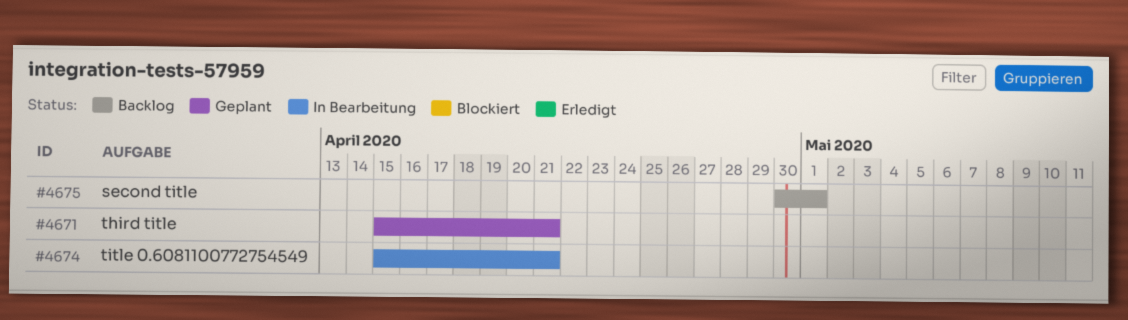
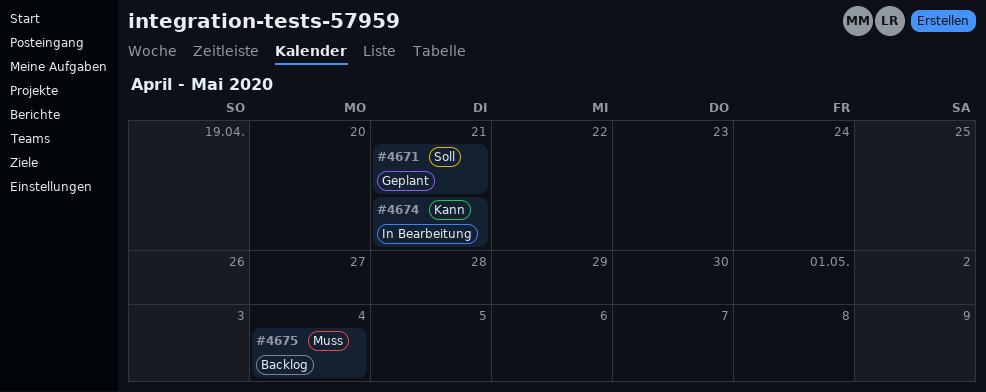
#4675, due: May 1 -> May 4

